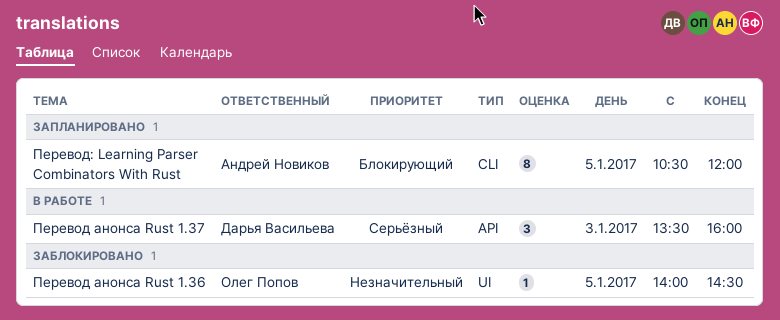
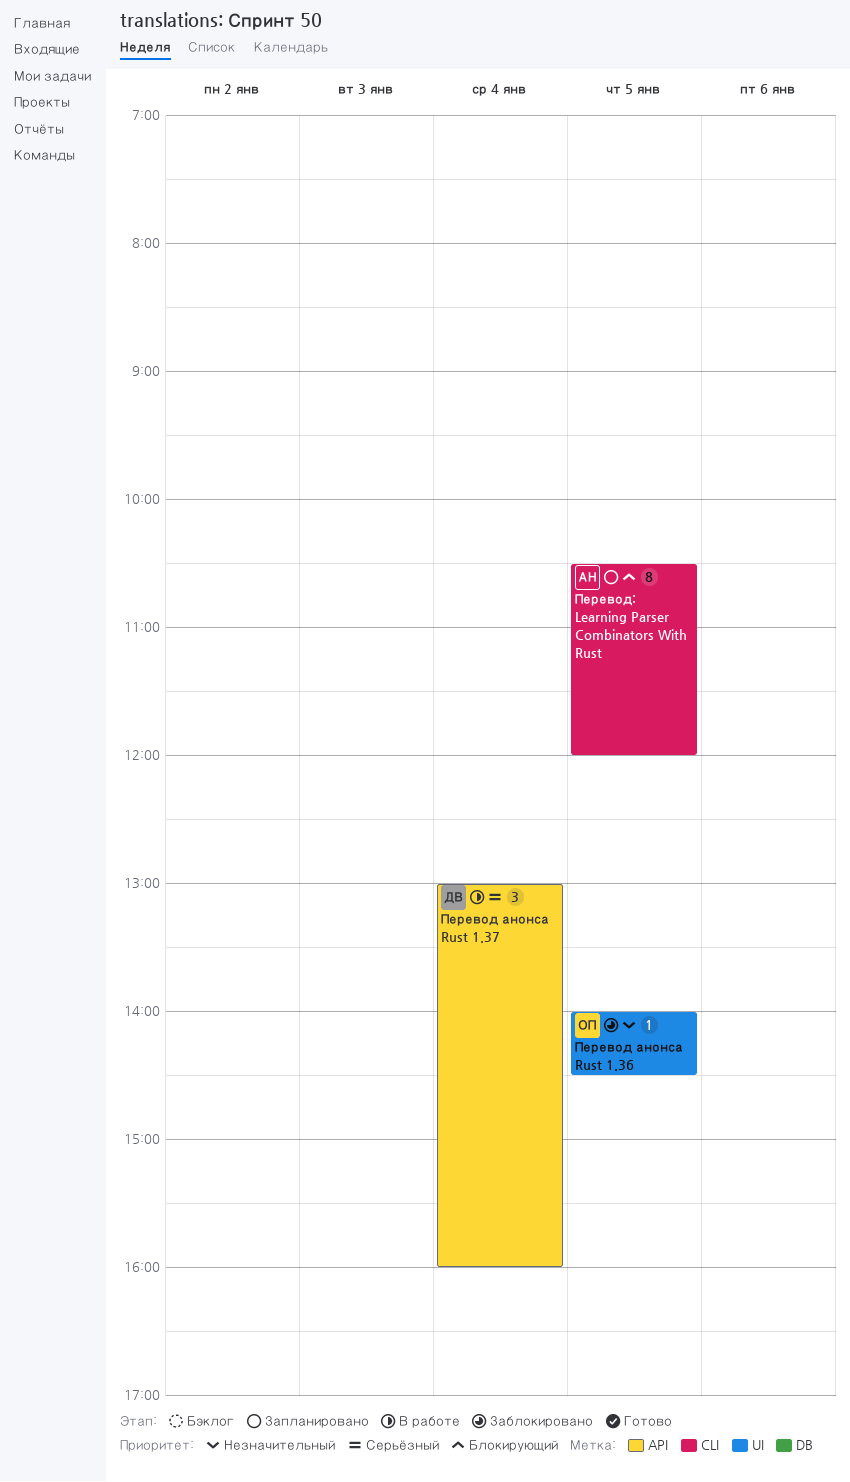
Перевод анонса Rust 1.37, day: Jan 3 -> Jan 4
Перевод анонса Rust 1.37, begins: 13:30 -> 13:00

